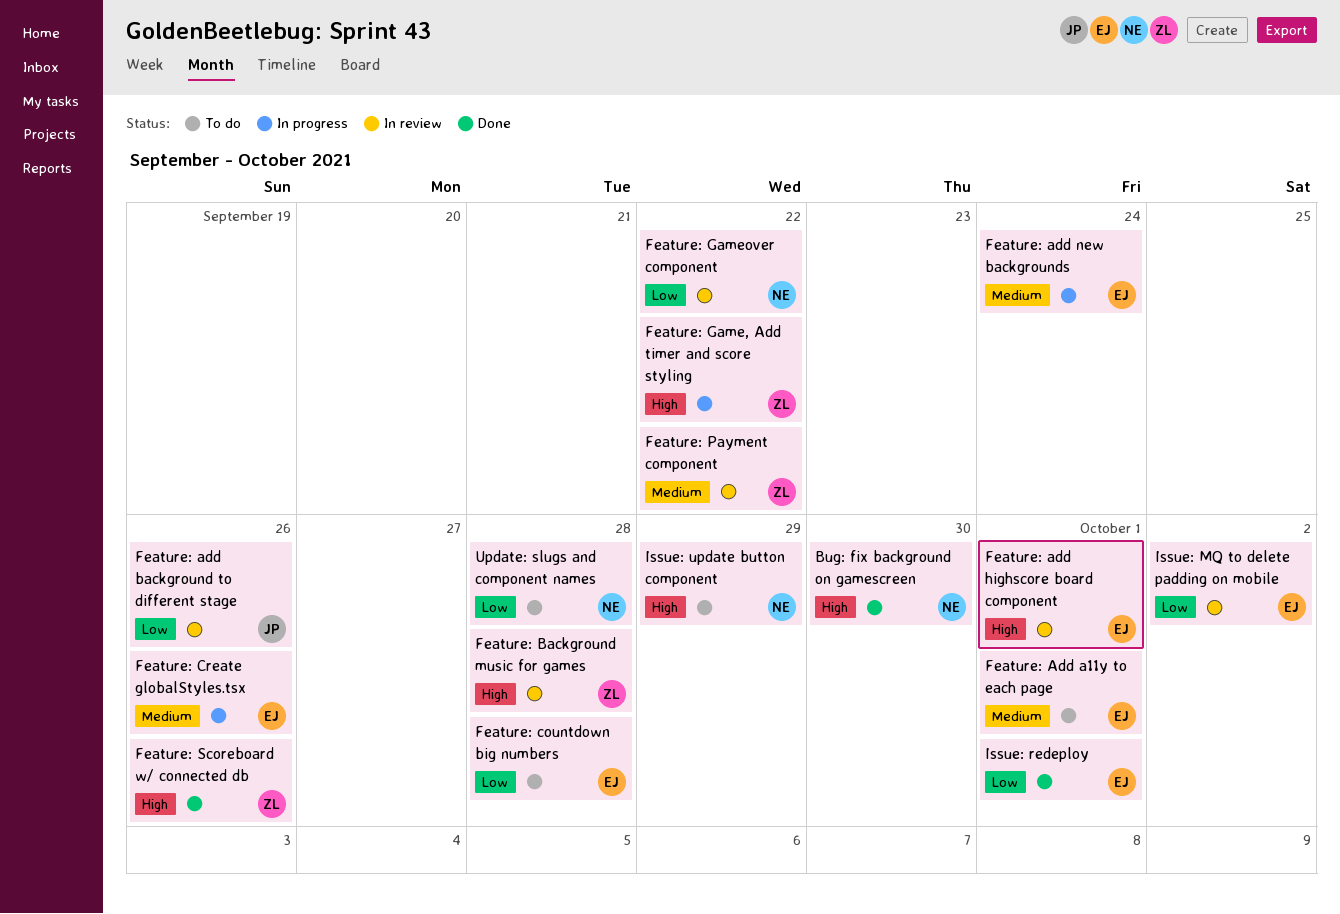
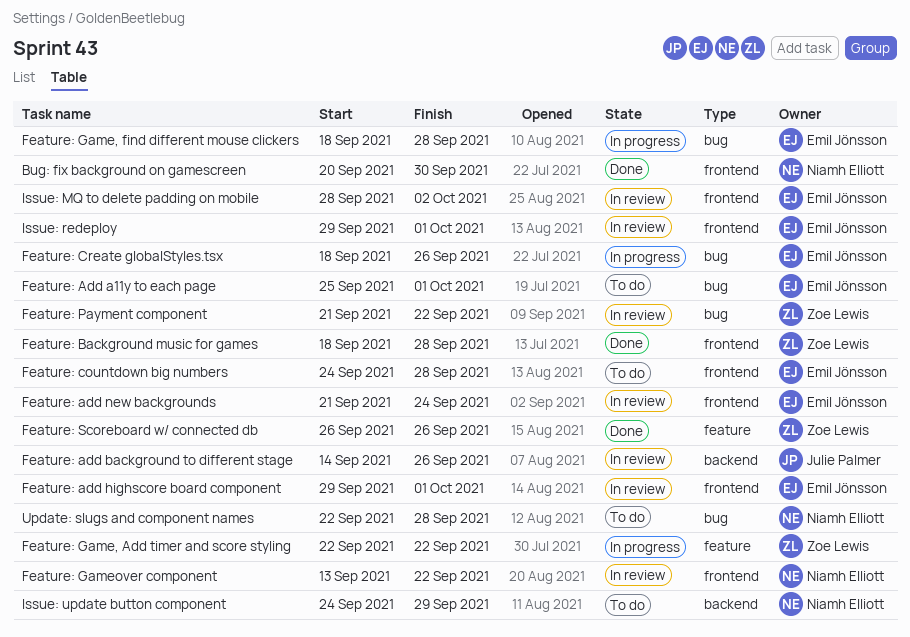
Feature: add new backgrounds, status: In progress -> In review
Feature: Background music for games, status: In review -> Done
Feature: Game, find different mouse clickers: none -> present
Issue: redeploy, status: Done -> In review

